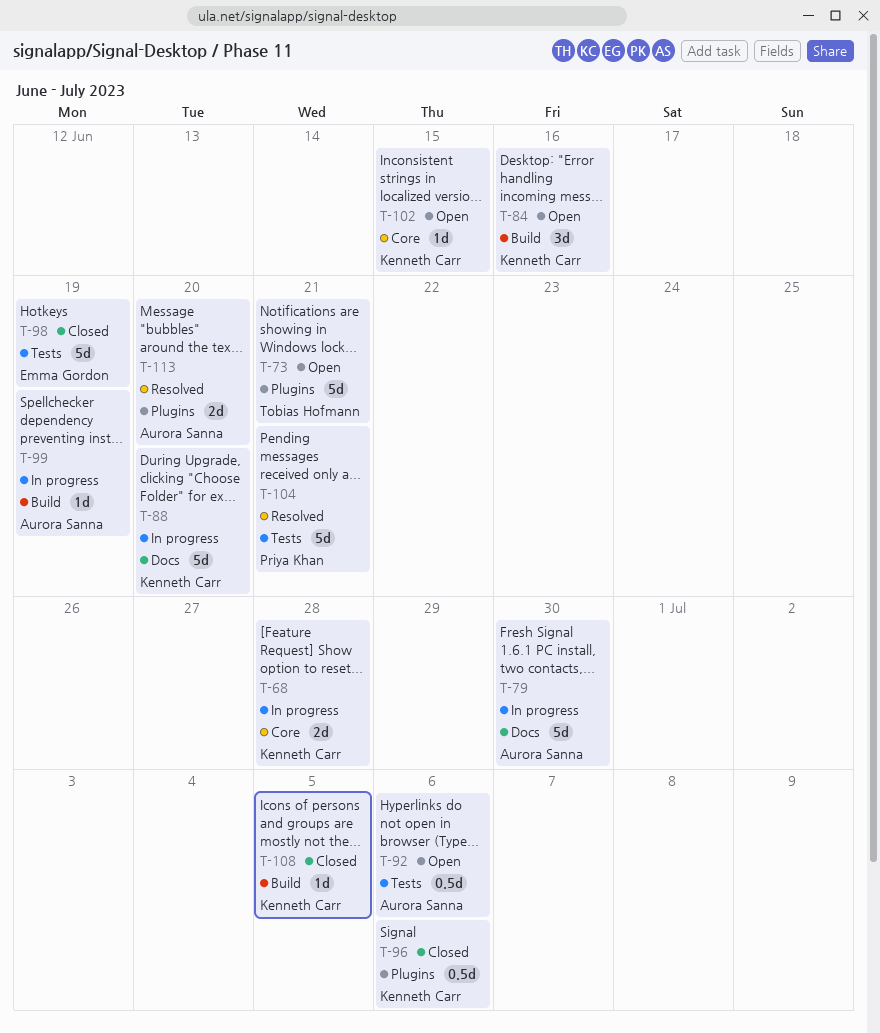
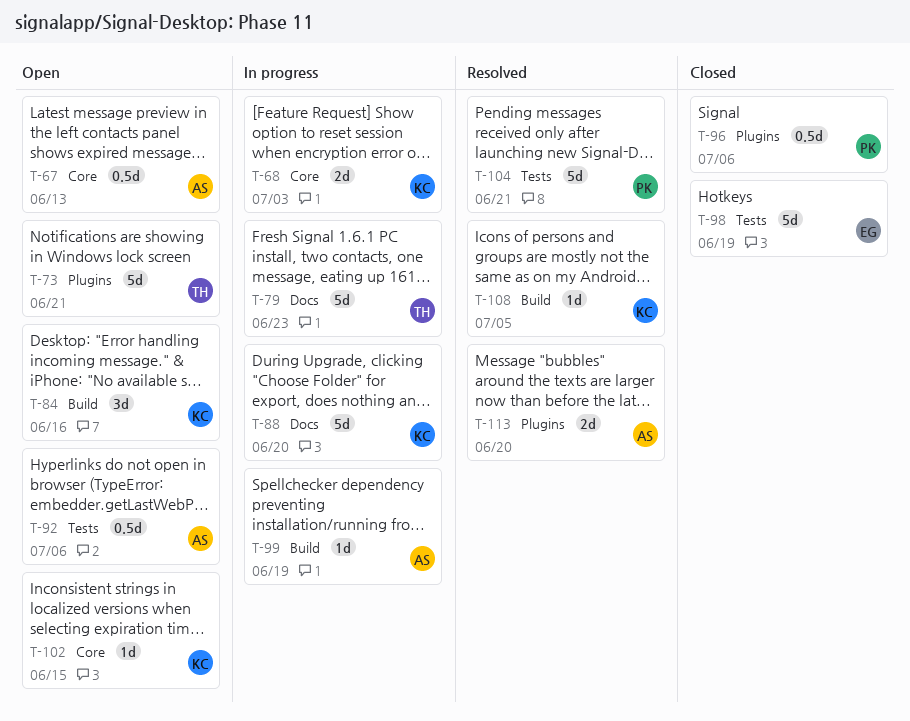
T-67: none -> present
T-68, due: Jun 28 -> Jul 3
T-79, owner: Aurora Sanna -> Tobias Hofmann
T-79, due: Jun 30 -> Jun 23
T-96, owner: Kenneth Carr -> Priya Khan
T-108, status: Closed -> Resolved

